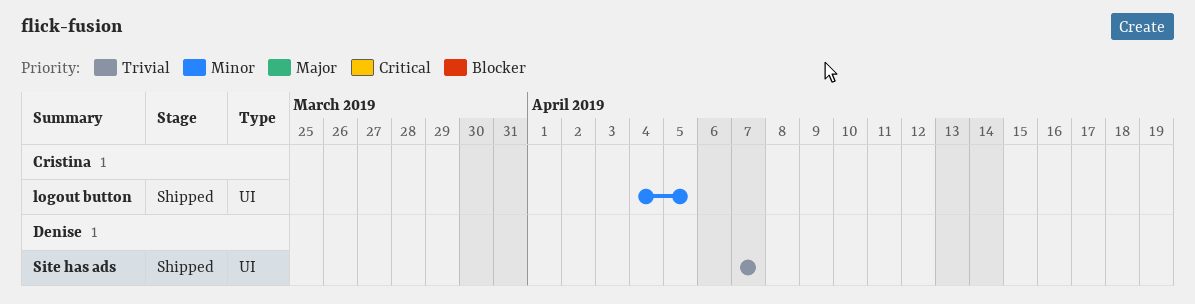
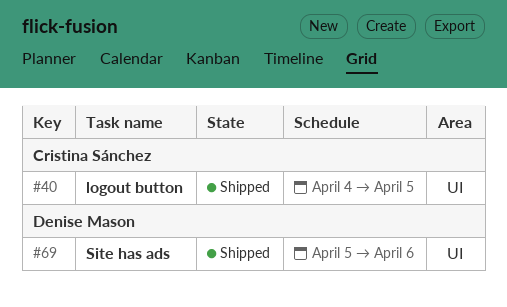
Site has ads, start: Apr 7 -> Apr 5
Site has ads, due: Apr 7 -> Apr 6

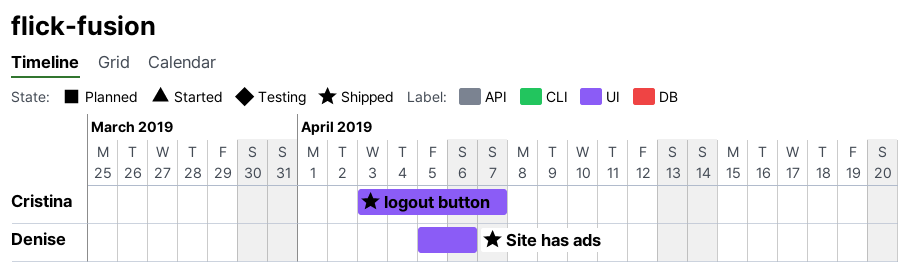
logout button, start: Apr 4 -> Apr 3
logout button, due: Apr 5 -> Apr 7

